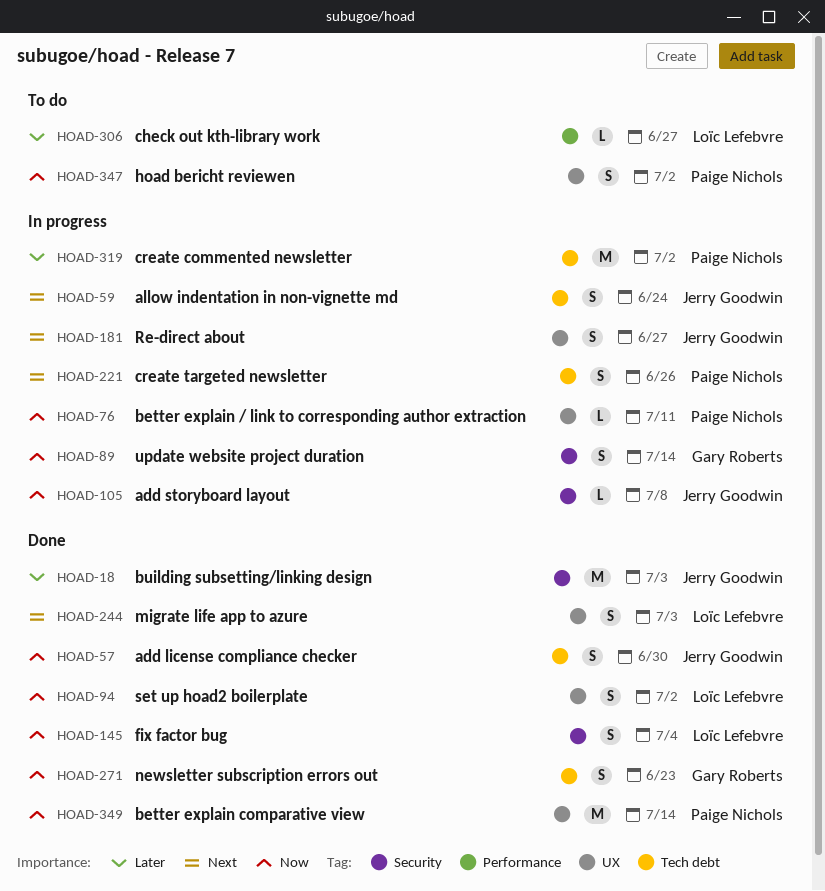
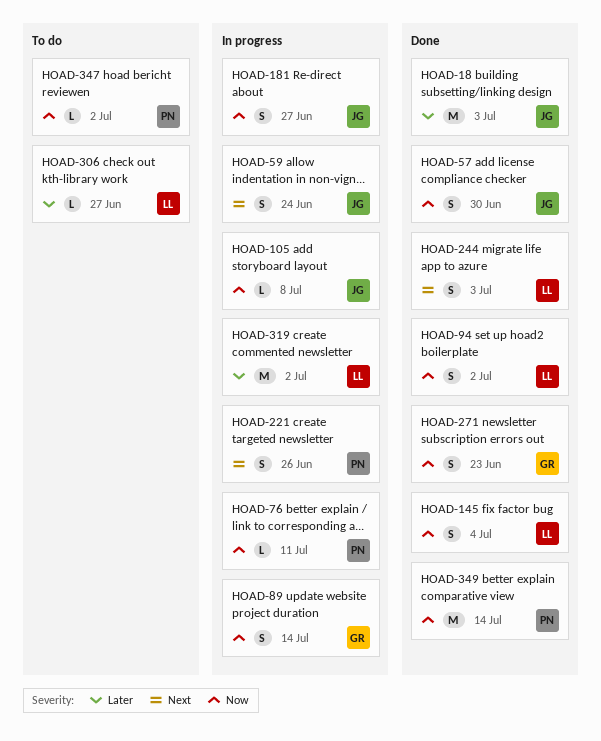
HOAD-181, priority: Next -> Now
HOAD-319, owner: Paige Nichols -> Loïc Lefebvre
HOAD-347, estimate: S -> L

